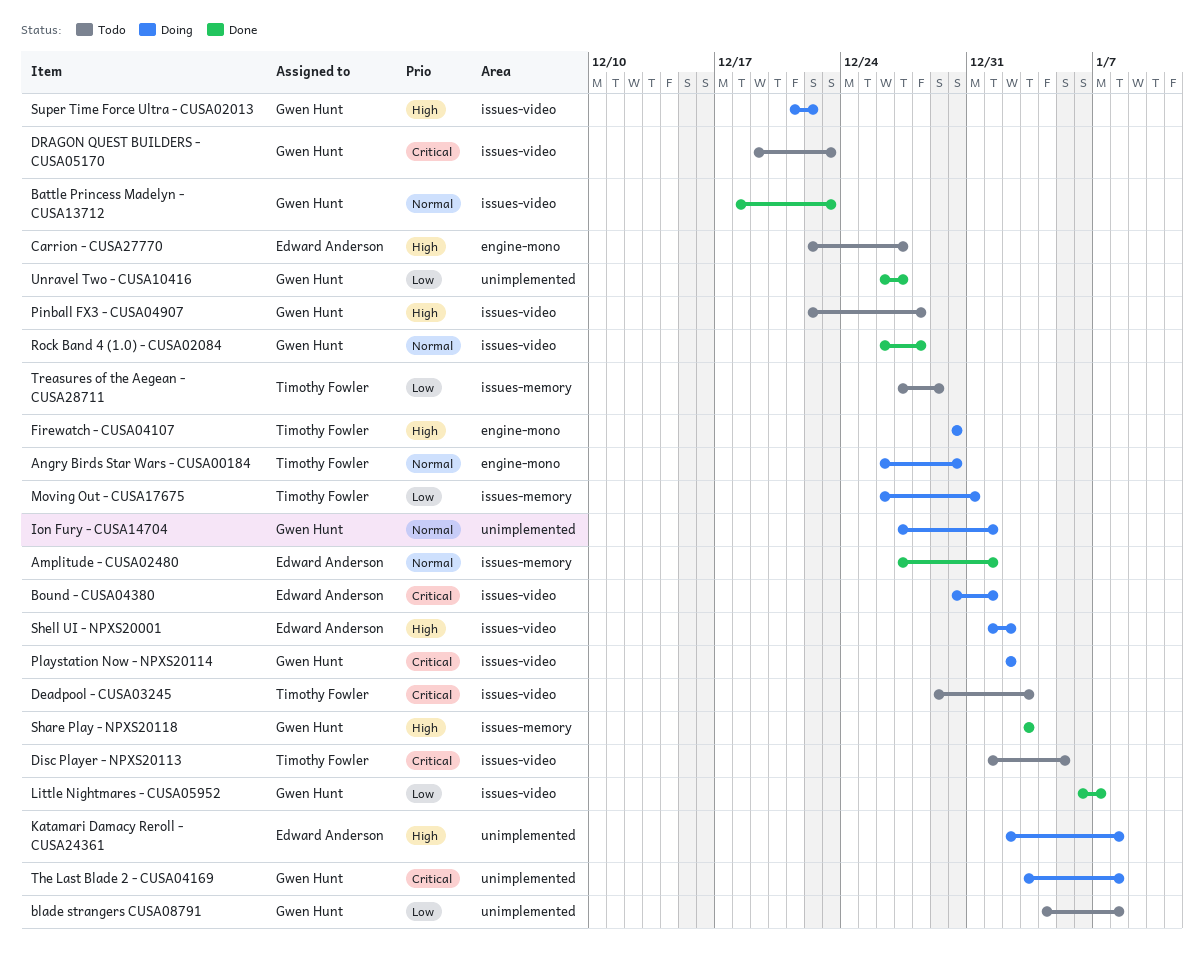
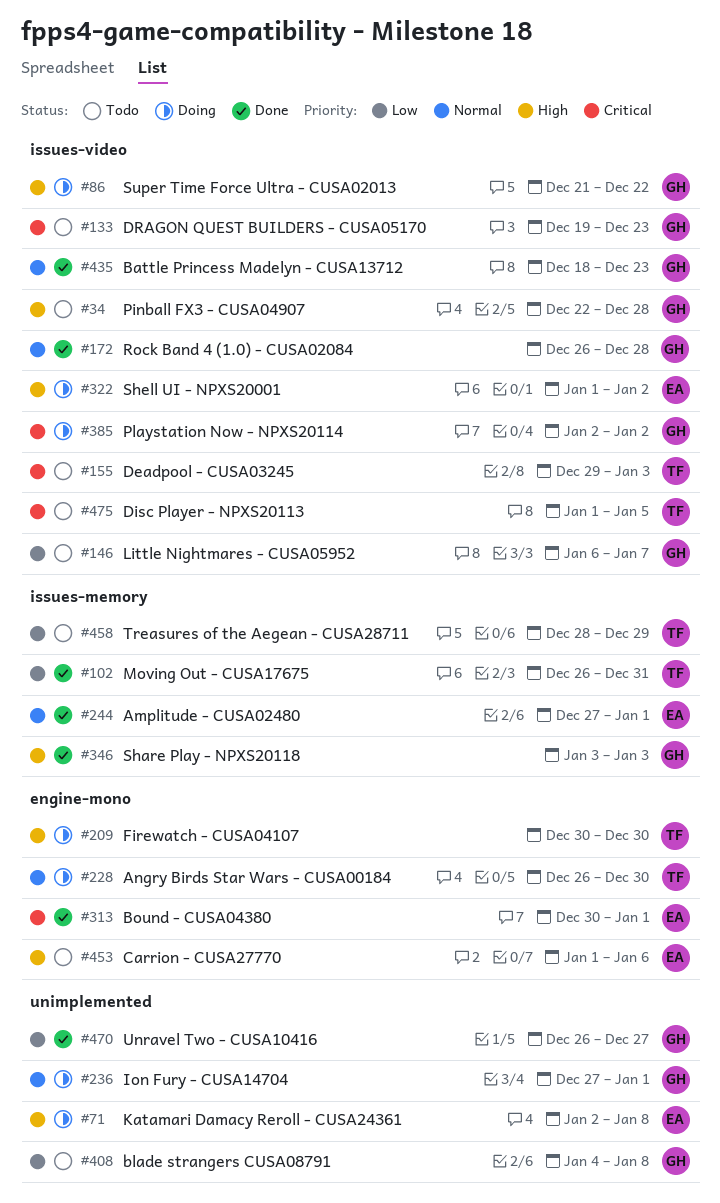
Bound - CUSA04380, status: Doing -> Done
Bound - CUSA04380, label: issues-video -> engine-mono
Carrion - CUSA27770, start: Dec 22 -> Jan 1
Carrion - CUSA27770, due: Dec 27 -> Jan 6
Little Nightmares - CUSA05952, status: Done -> Todo
Moving Out - CUSA17675, status: Doing -> Done
The Last Blade 2 - CUSA04169: present -> none
Treasures of the Aegean - CUSA28711, start: Dec 27 -> Dec 28

